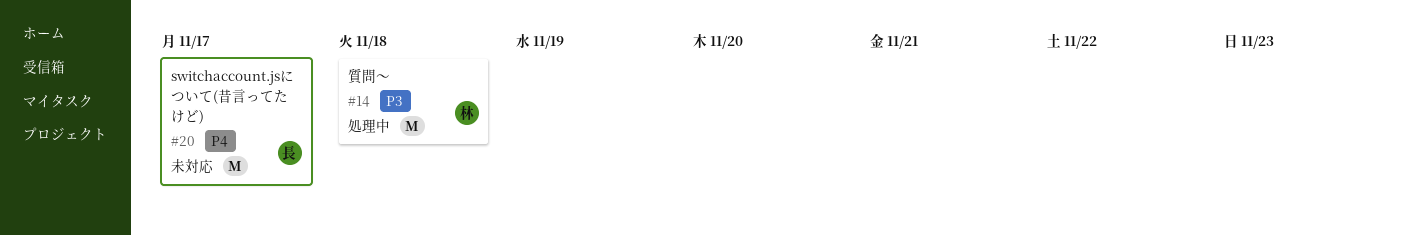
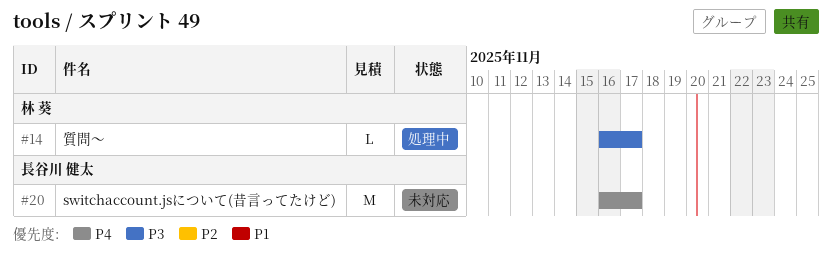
#14, estimate: M -> L
#14, due: Nov 18 -> Nov 17

